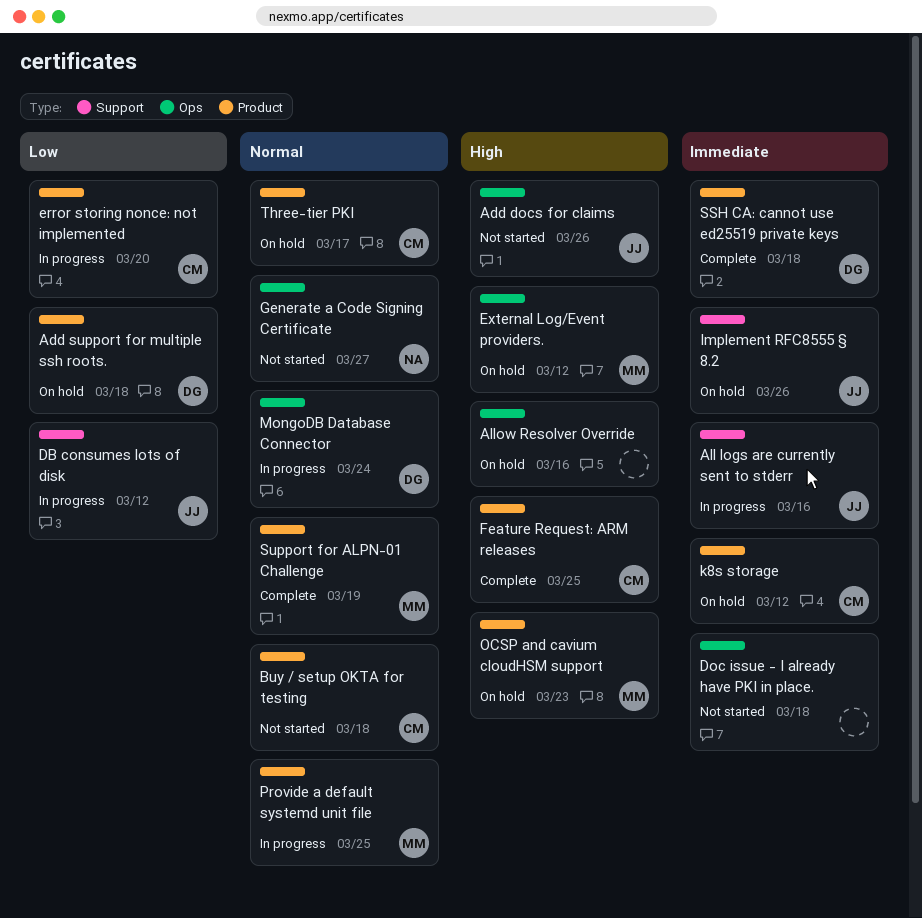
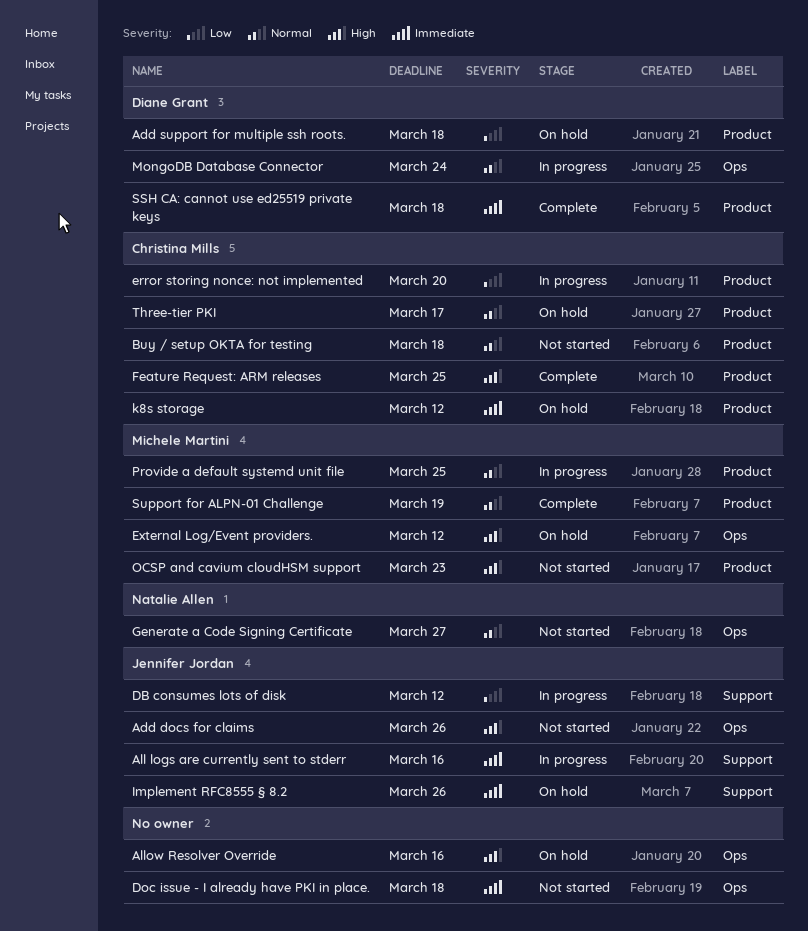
OCSP and cavium cloudHSM support, status: On hold -> Not started

